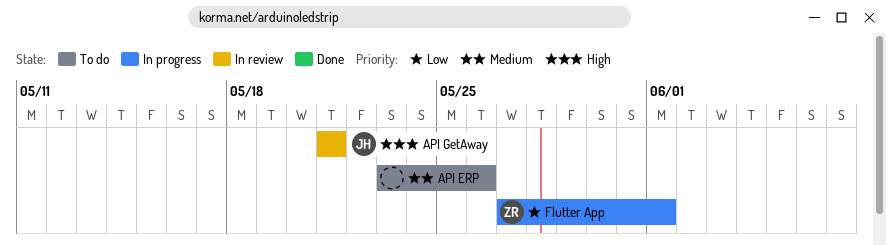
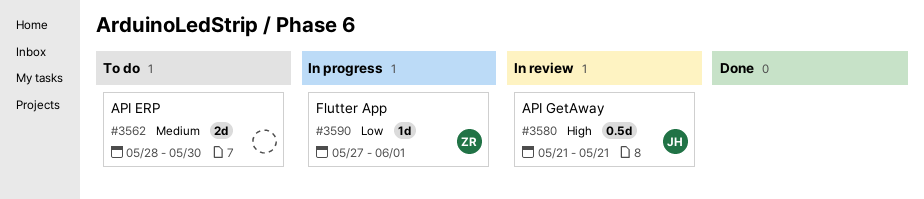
API ERP, start: May 23 -> May 28
API ERP, due: May 26 -> May 30

